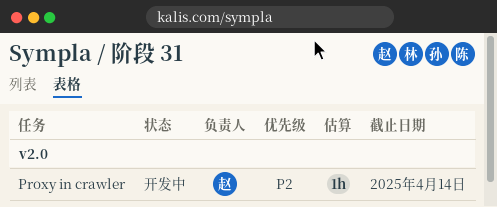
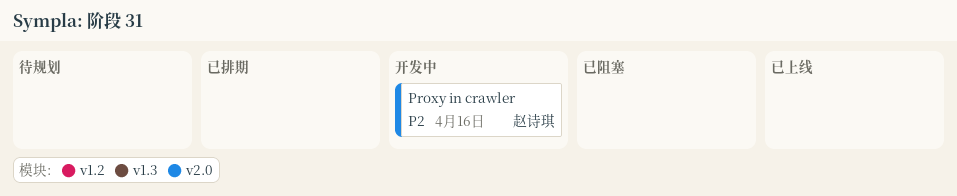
Proxy in crawler, due: Apr 14 -> Apr 16

